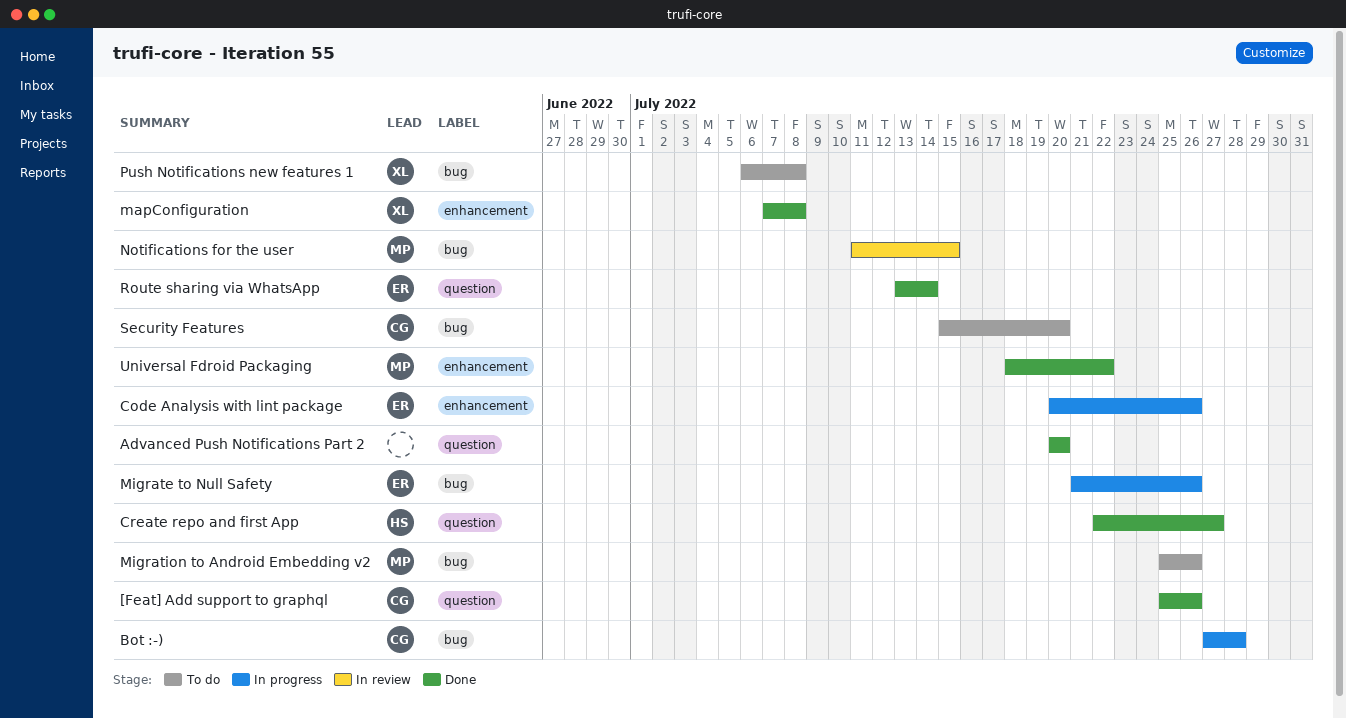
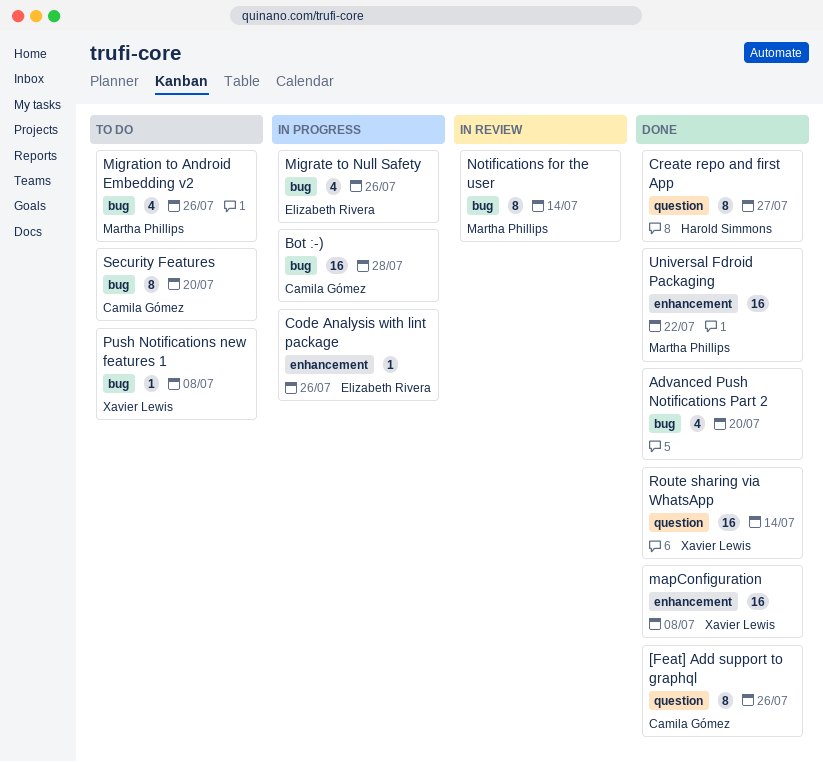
Advanced Push Notifications Part 2, label: question -> bug
Notifications for the user, due: Jul 15 -> Jul 14
Route sharing via WhatsApp, owner: Elizabeth Rivera -> Xavier Lewis

